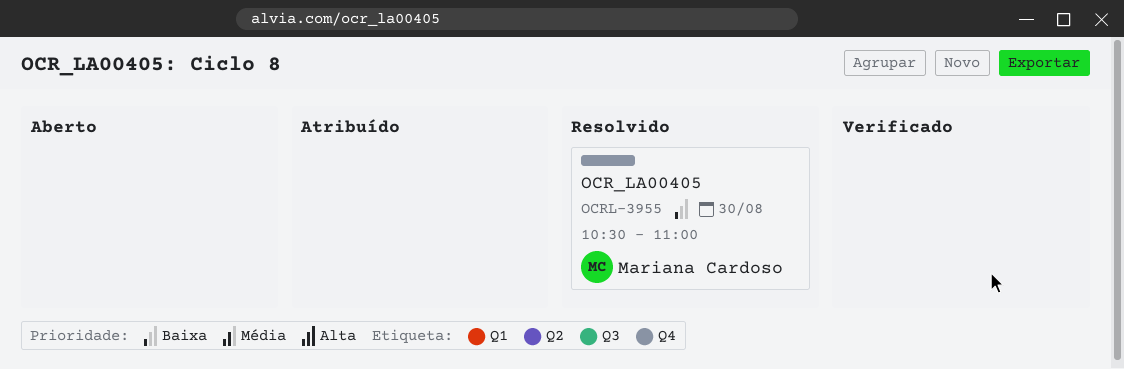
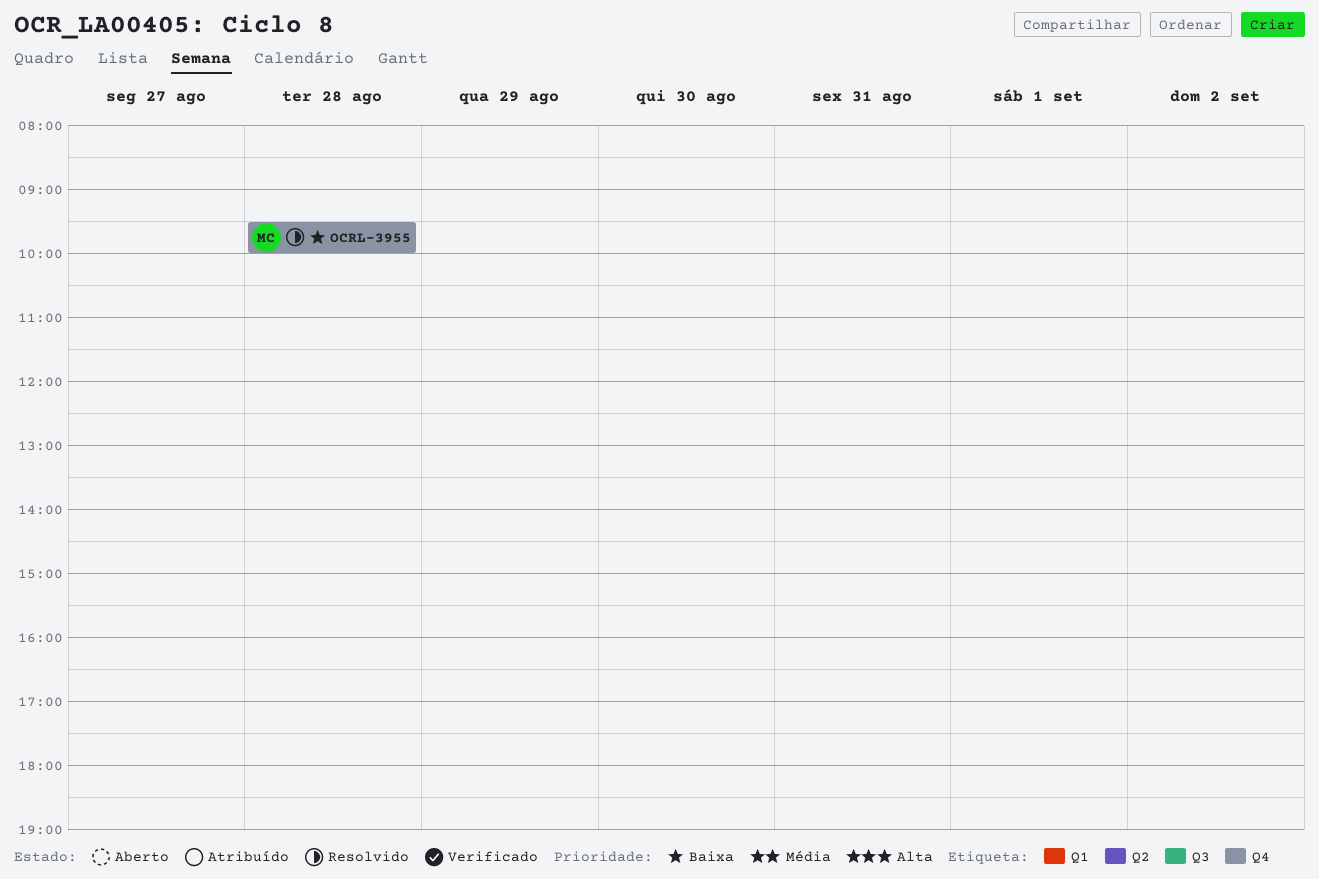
OCRL-3955, day: Aug 30 -> Aug 28
OCRL-3955, begins: 10:30 -> 09:30
OCRL-3955, ends: 11:00 -> 10:00

